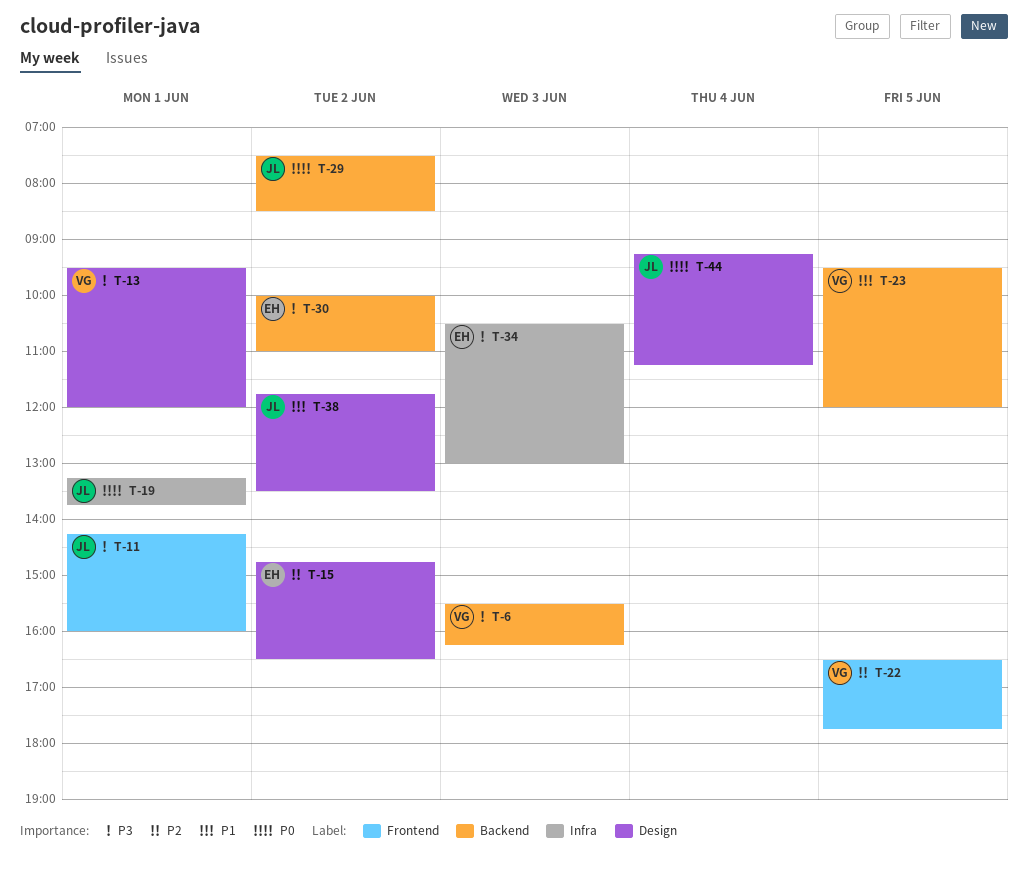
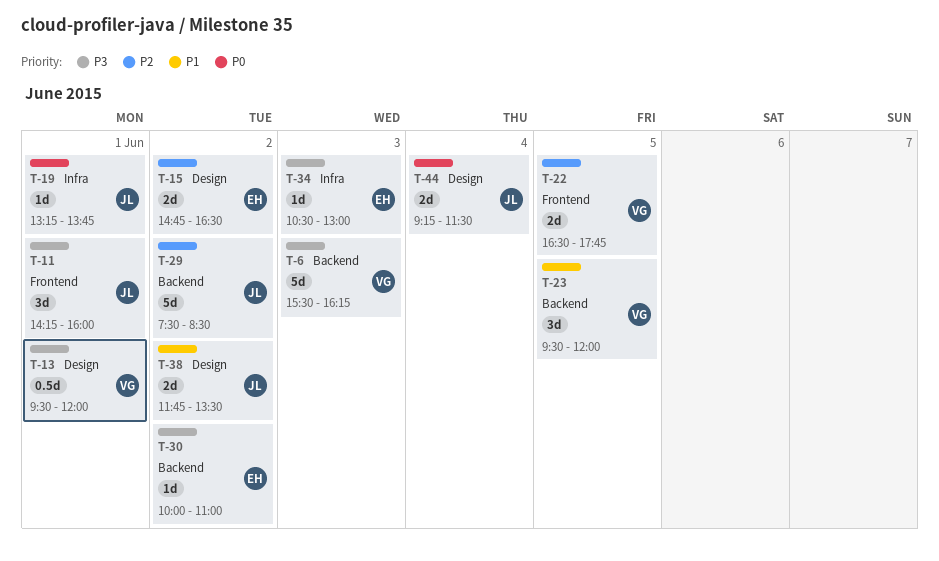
T-29, priority: P0 -> P2
T-44, ends: 11:15 -> 11:30

